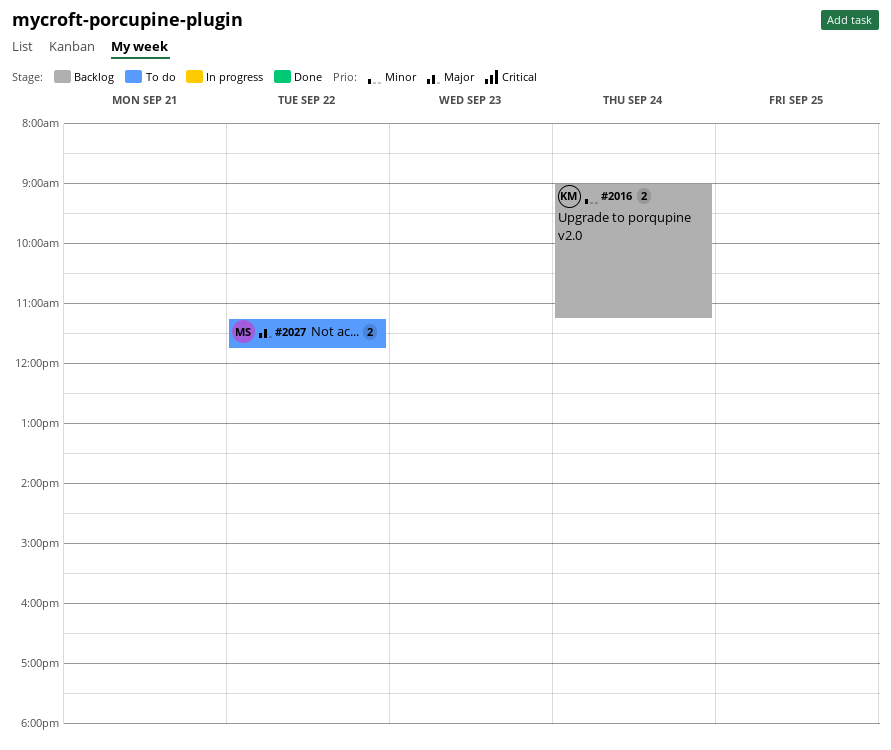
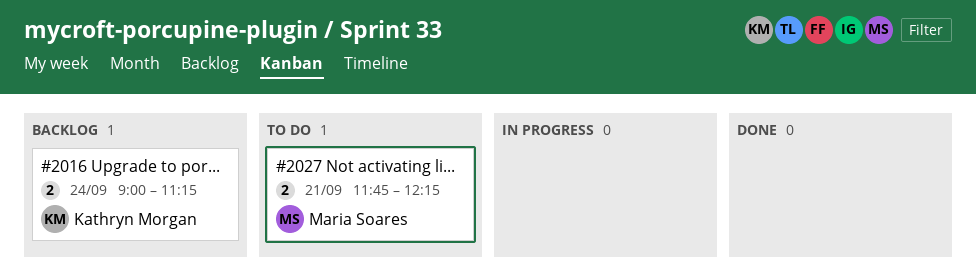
#2027, day: Sep 22 -> Sep 21
#2027, begins: 11:15 -> 11:45
#2027, ends: 11:45 -> 12:15

